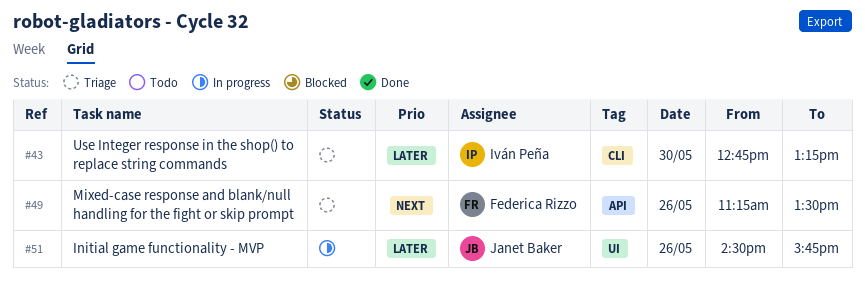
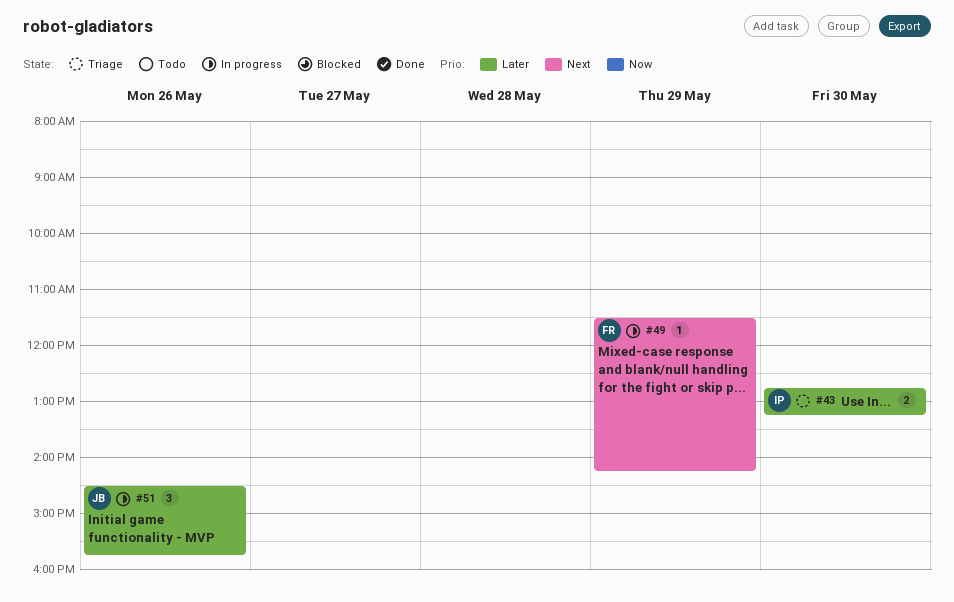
#49, status: Triage -> In progress
#49, day: May 26 -> May 29
#49, begins: 11:15 -> 11:30
#49, ends: 13:30 -> 14:15

